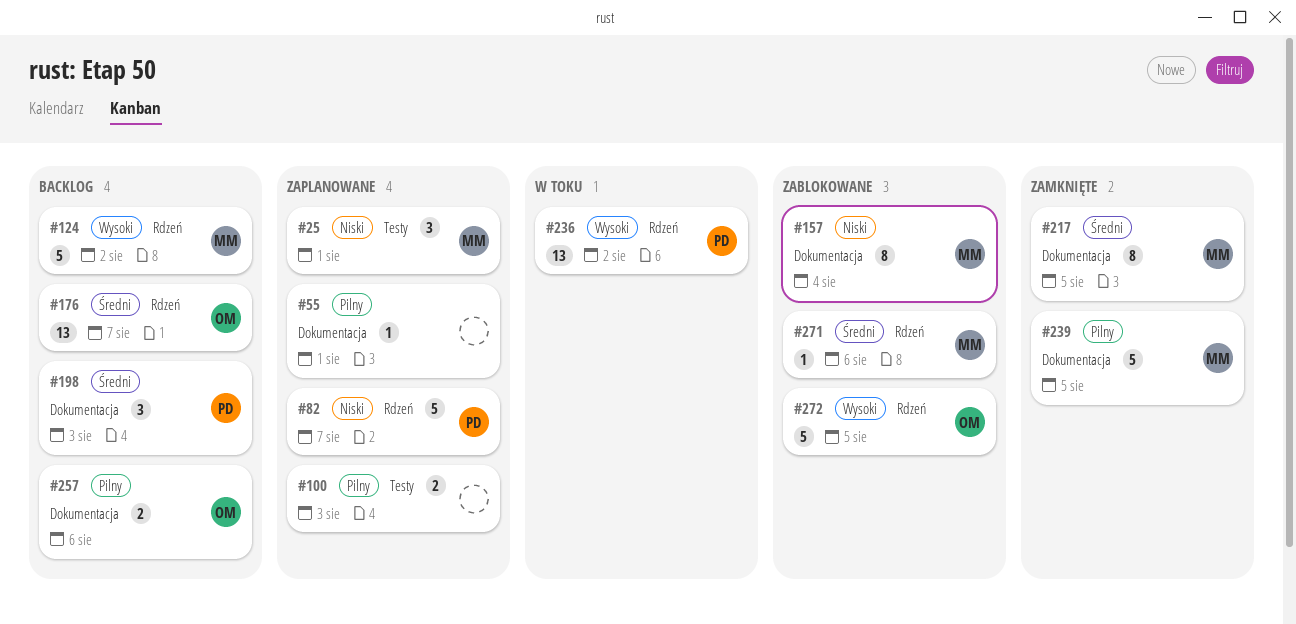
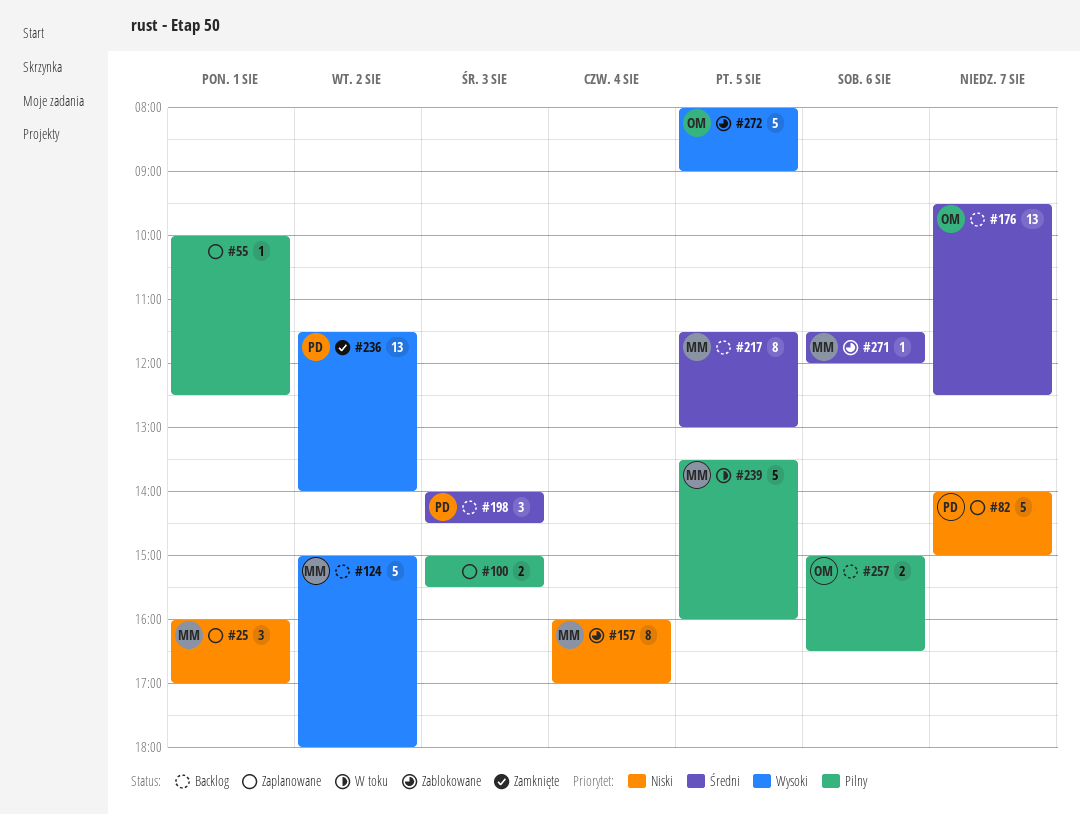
#217, status: Zamknięte -> Backlog
#236, status: W toku -> Zamknięte
#239, status: Zamknięte -> W toku

